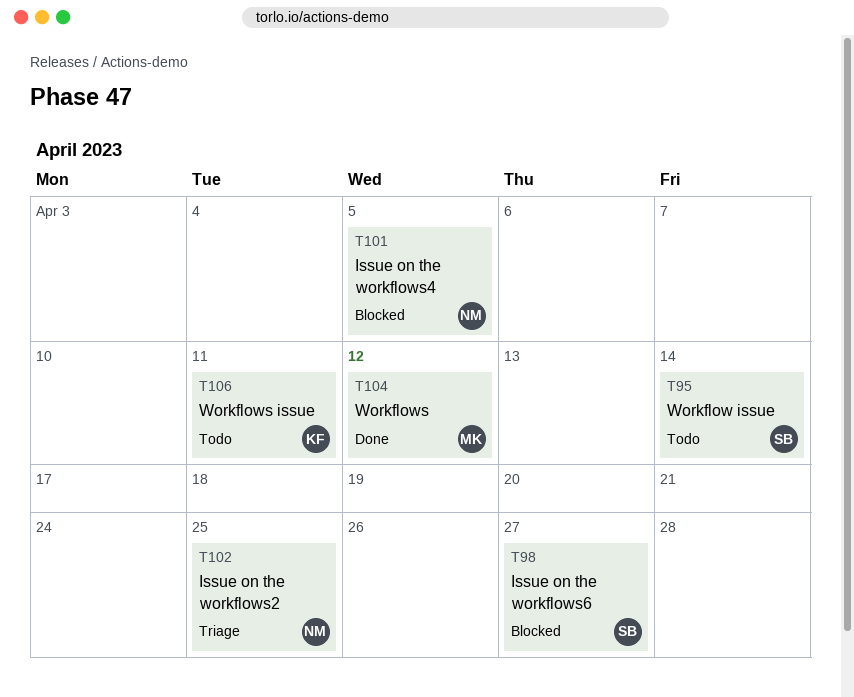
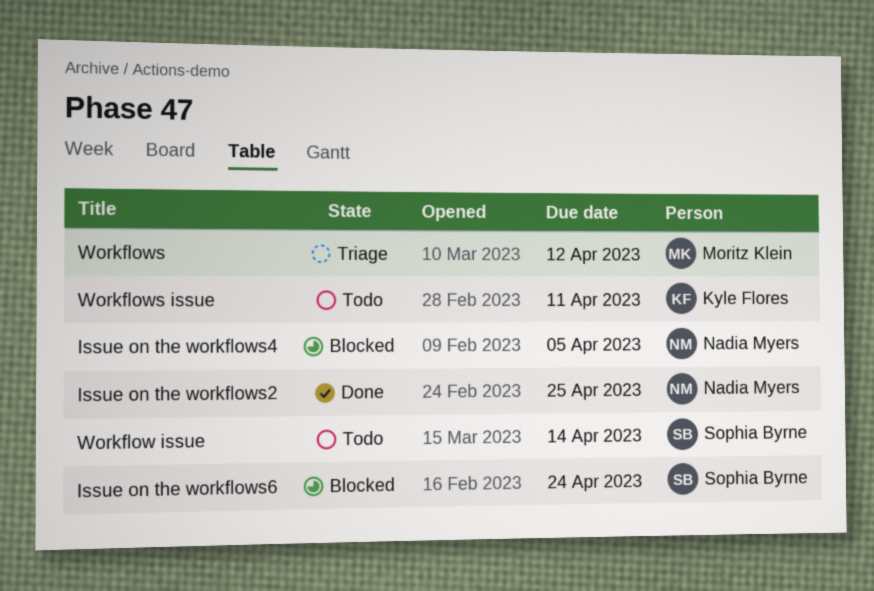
Issue on the workflows2, status: Triage -> Done
Issue on the workflows6, due: Apr 27 -> Apr 24
Workflows, status: Done -> Triage

